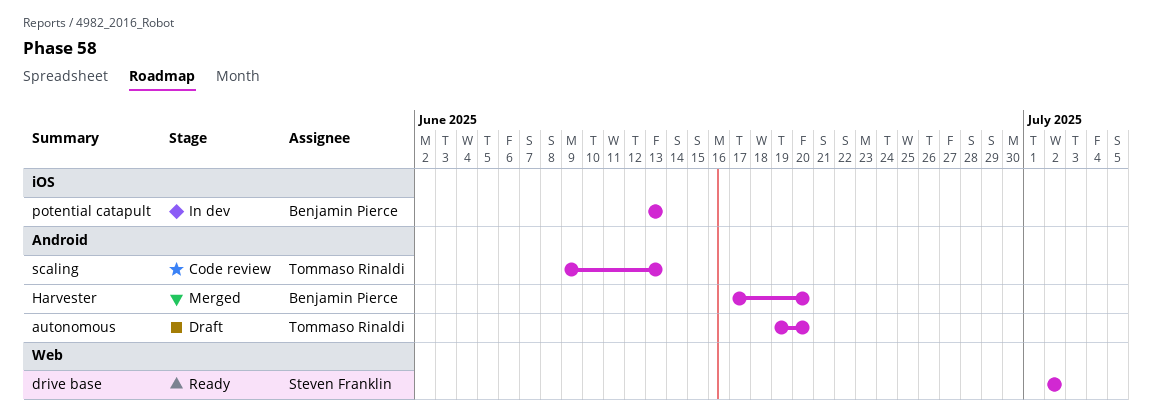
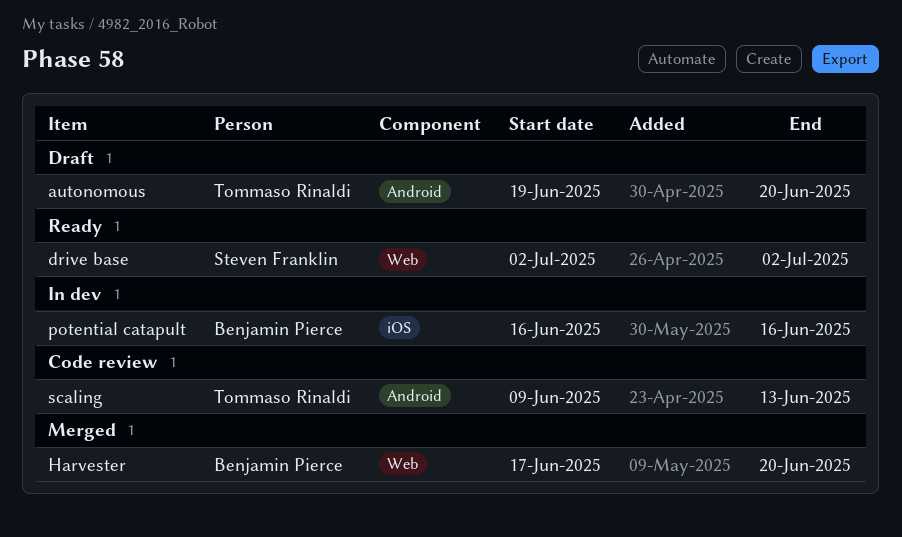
Harvester, label: Android -> Web
potential catapult, start: Jun 13 -> Jun 16
potential catapult, due: Jun 13 -> Jun 16

